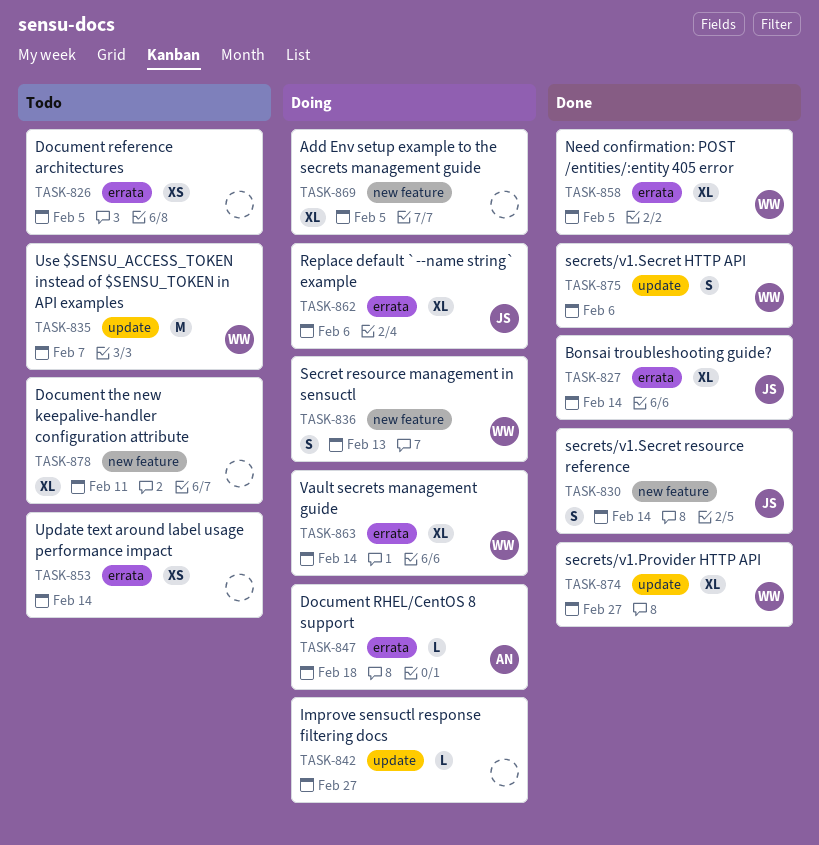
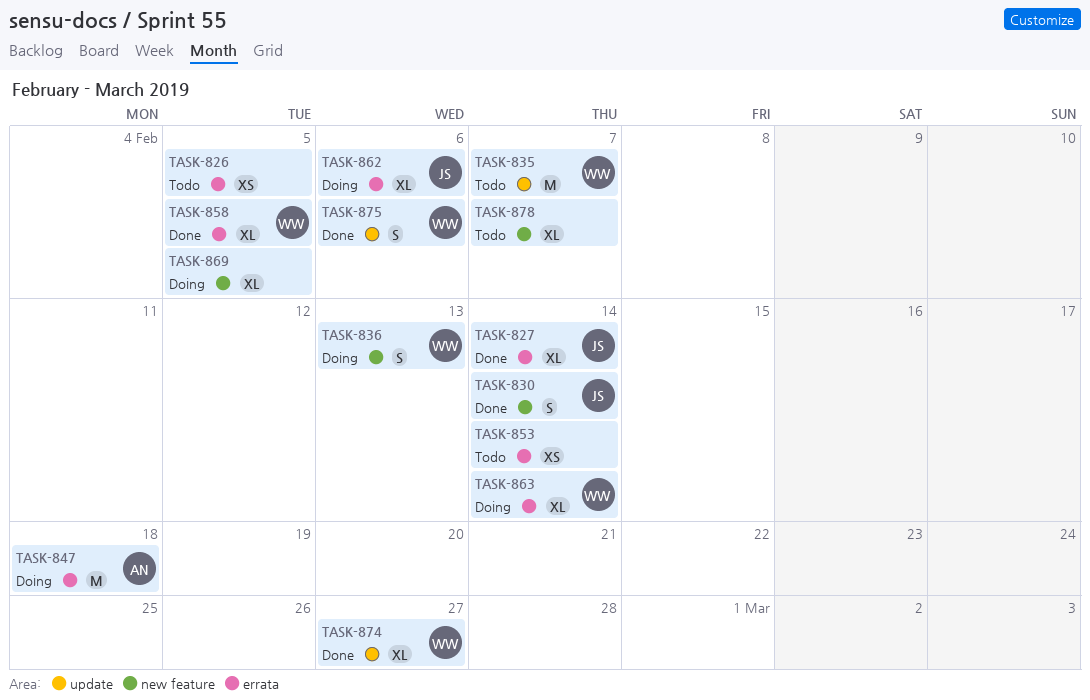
TASK-842: present -> none
TASK-847, estimate: L -> M
TASK-878, due: Feb 11 -> Feb 7

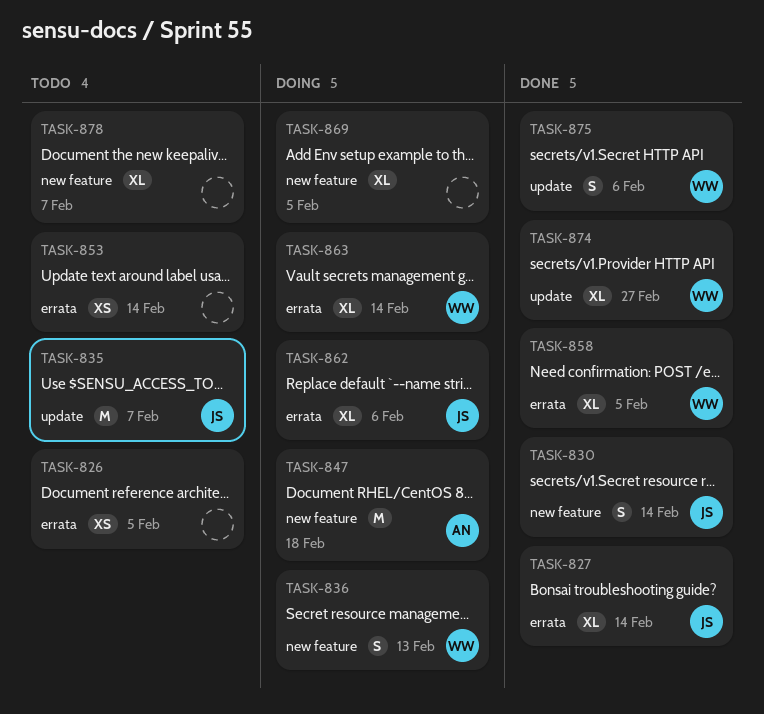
TASK-835, owner: WW -> JS
TASK-847, label: errata -> new feature

